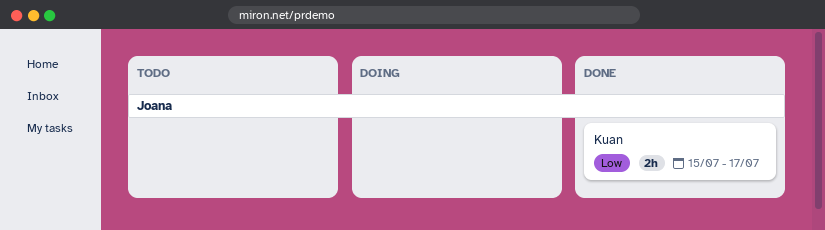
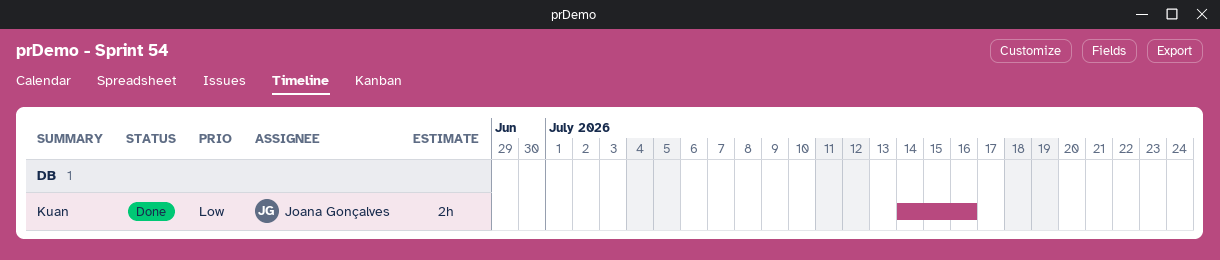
Kuan, start: Jul 15 -> Jul 14
Kuan, due: Jul 17 -> Jul 16

